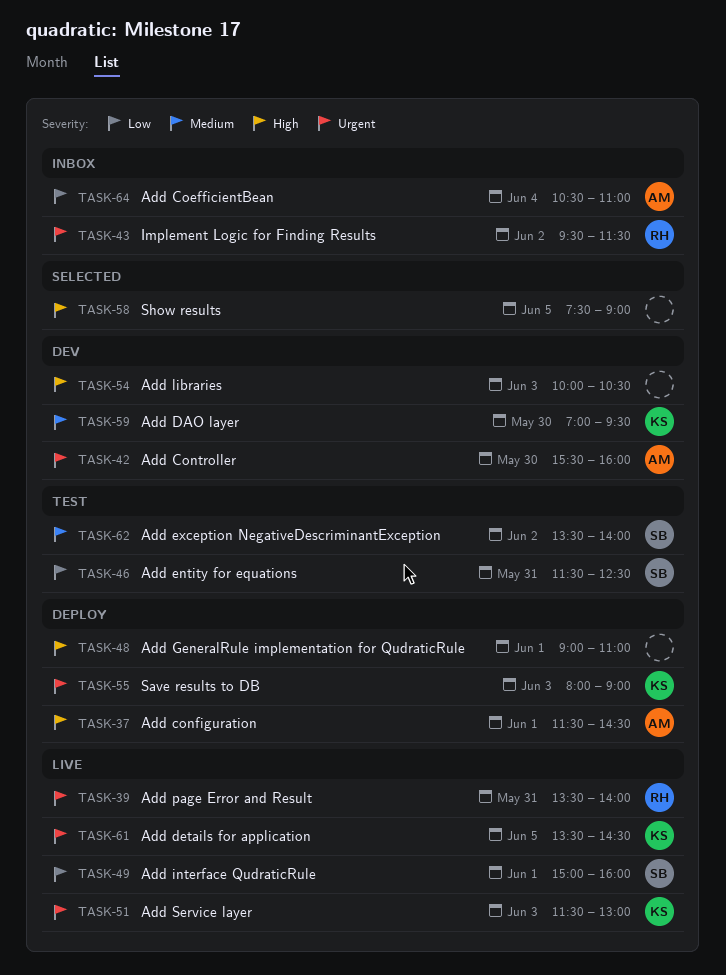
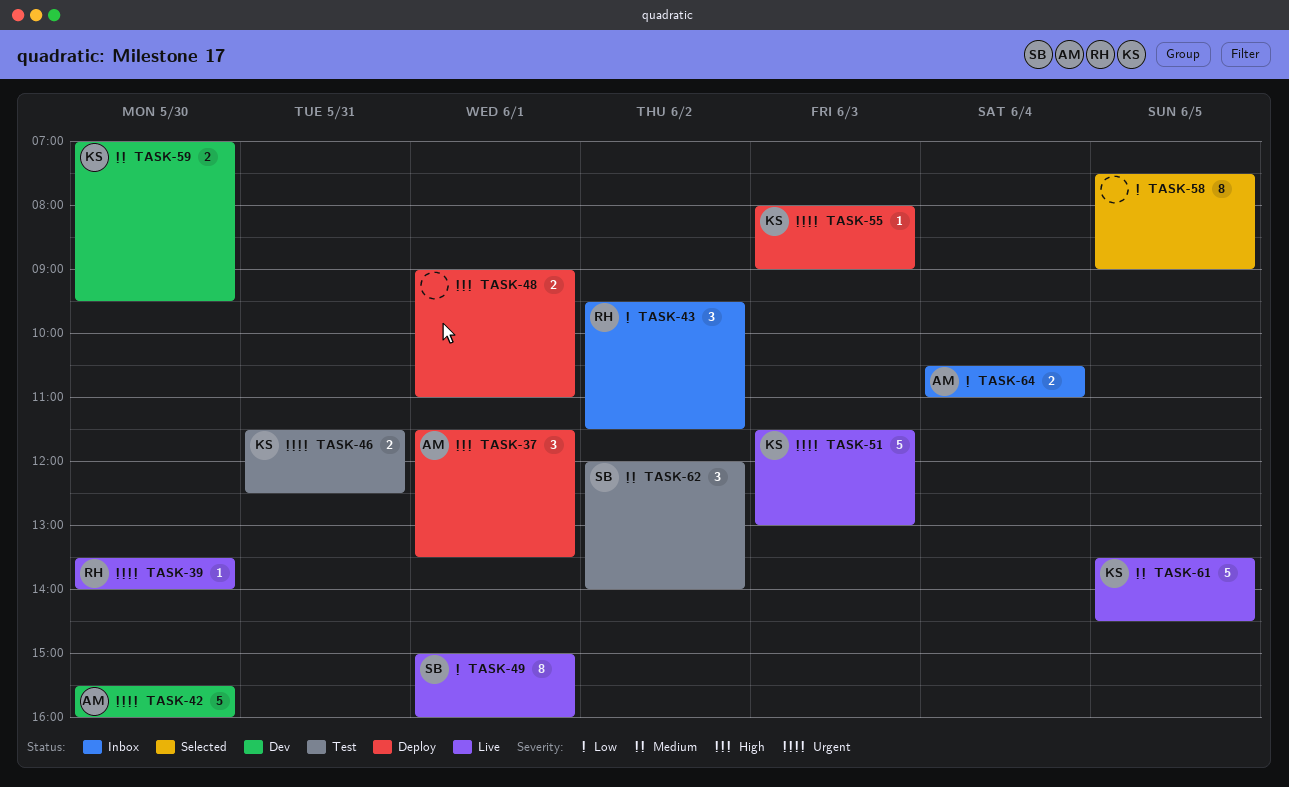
TASK-37, ends: 14:30 -> 13:30
TASK-39, day: May 31 -> May 30
TASK-43, priority: Urgent -> Low
TASK-46, owner: SB -> KS
TASK-46, priority: Low -> Urgent
TASK-54: present -> none
TASK-58, priority: High -> Low
TASK-61, priority: Urgent -> Medium
TASK-62, begins: 13:30 -> 12:00

